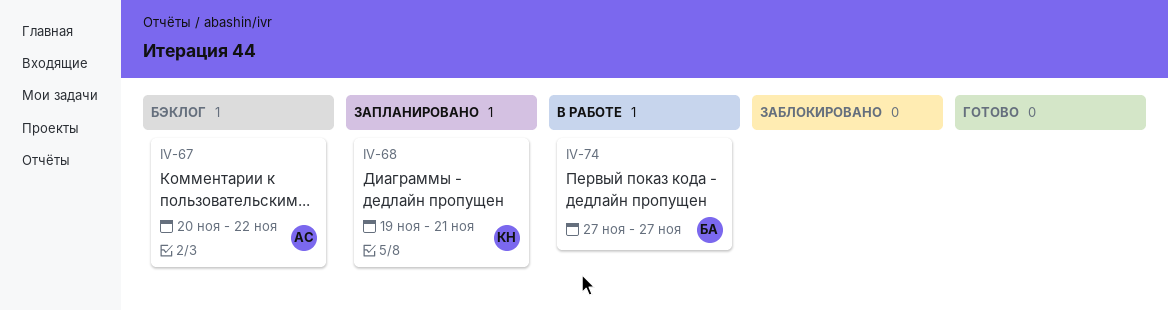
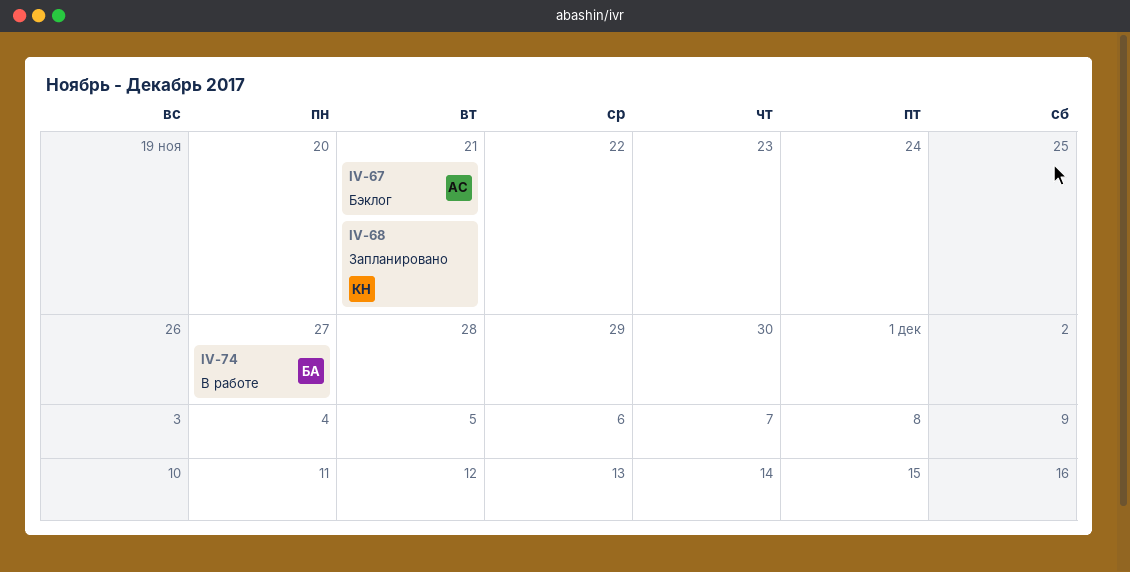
IV-67, due: Nov 22 -> Nov 21

